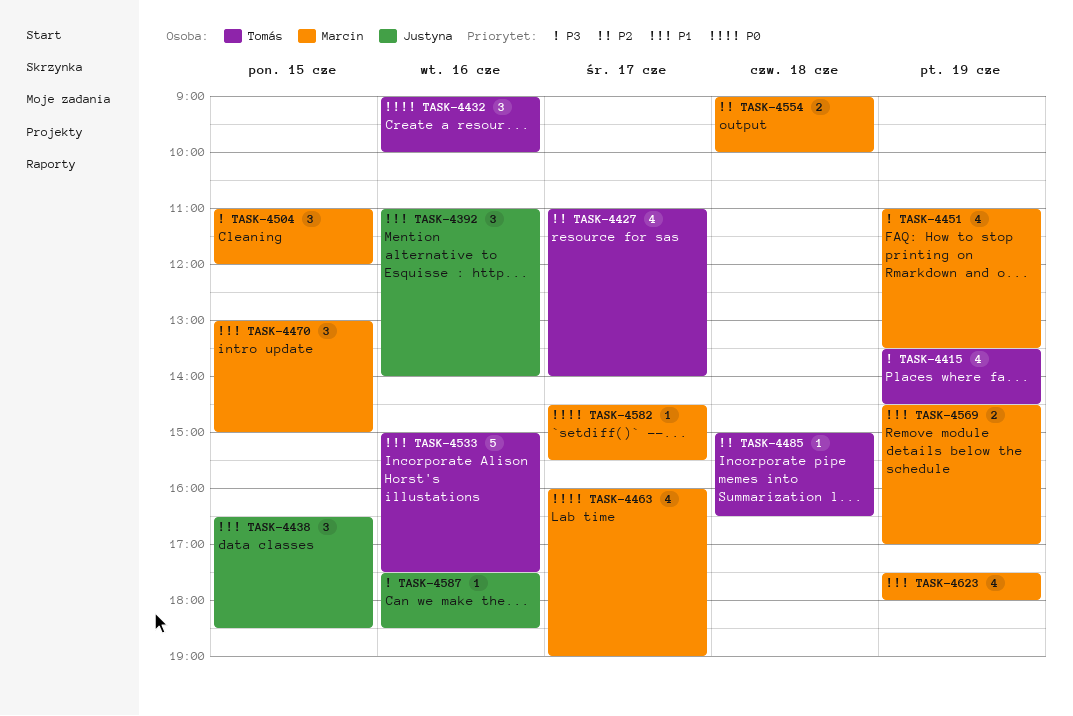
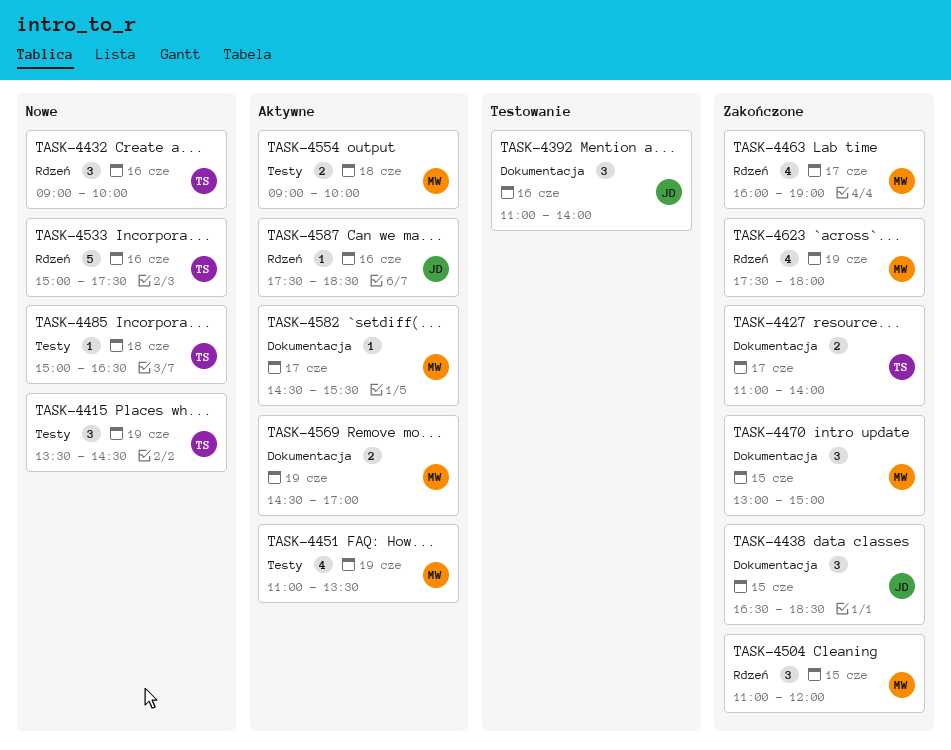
TASK-4415, estimate: 4 -> 3
TASK-4427, estimate: 4 -> 2

